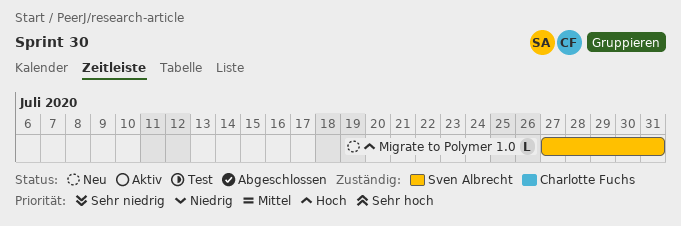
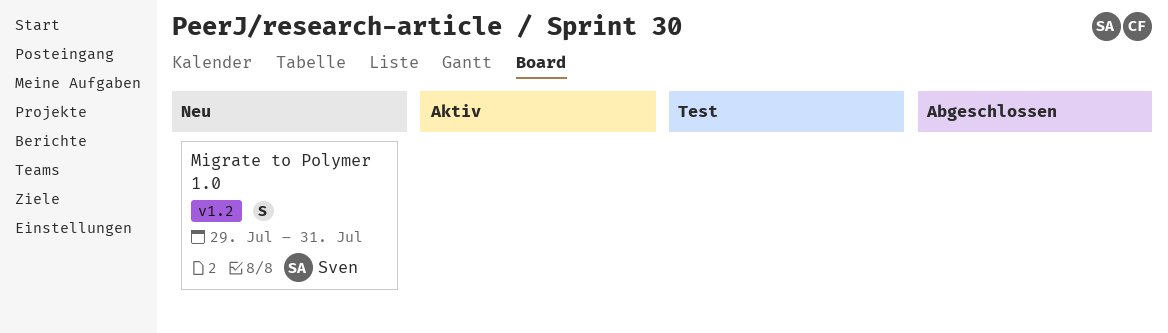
Migrate to Polymer 1.0, estimate: L -> S
Migrate to Polymer 1.0, start: Jul 27 -> Jul 29

